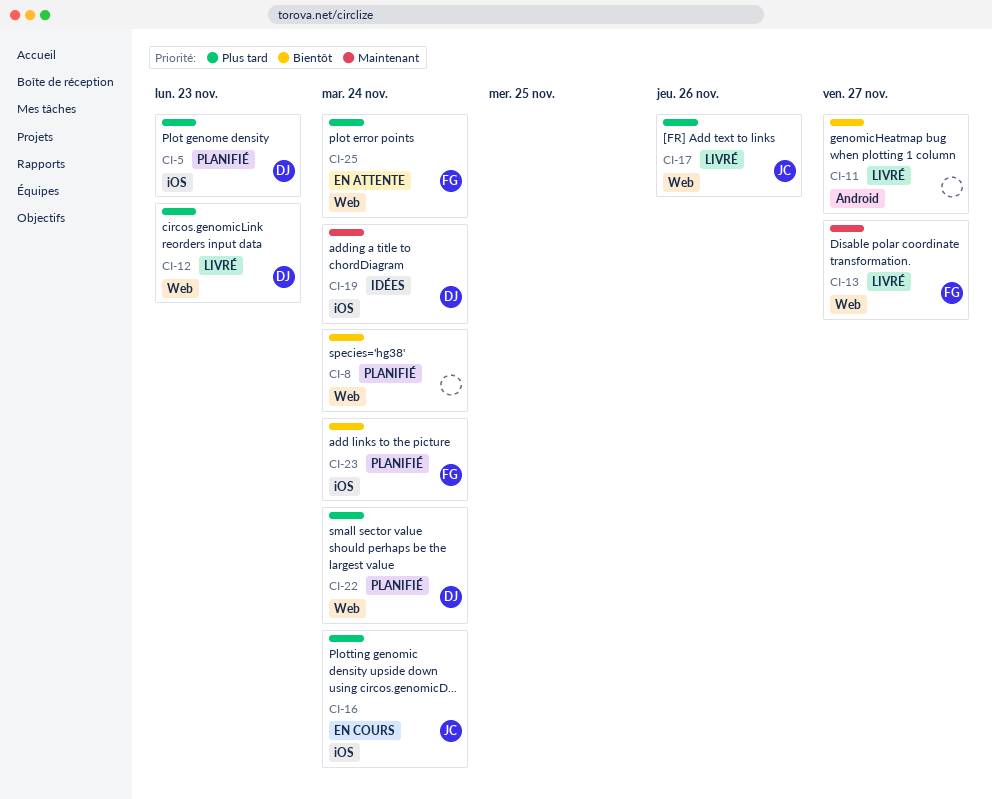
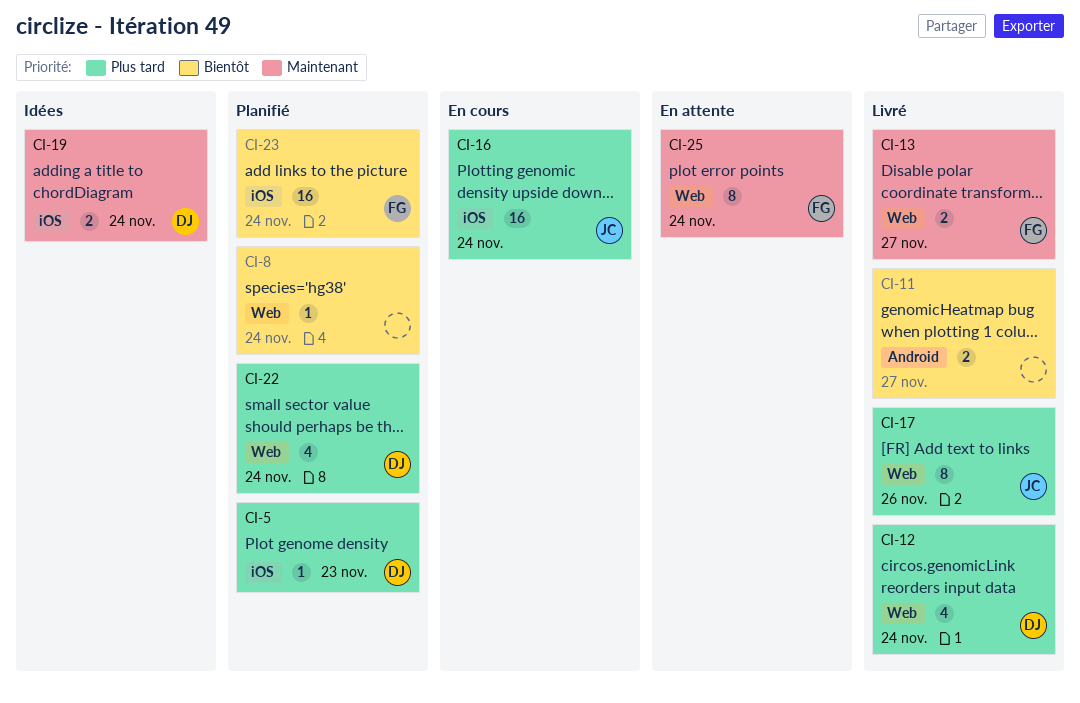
CI-12, due: Nov 23 -> Nov 24
CI-25, priority: Plus tard -> Maintenant

